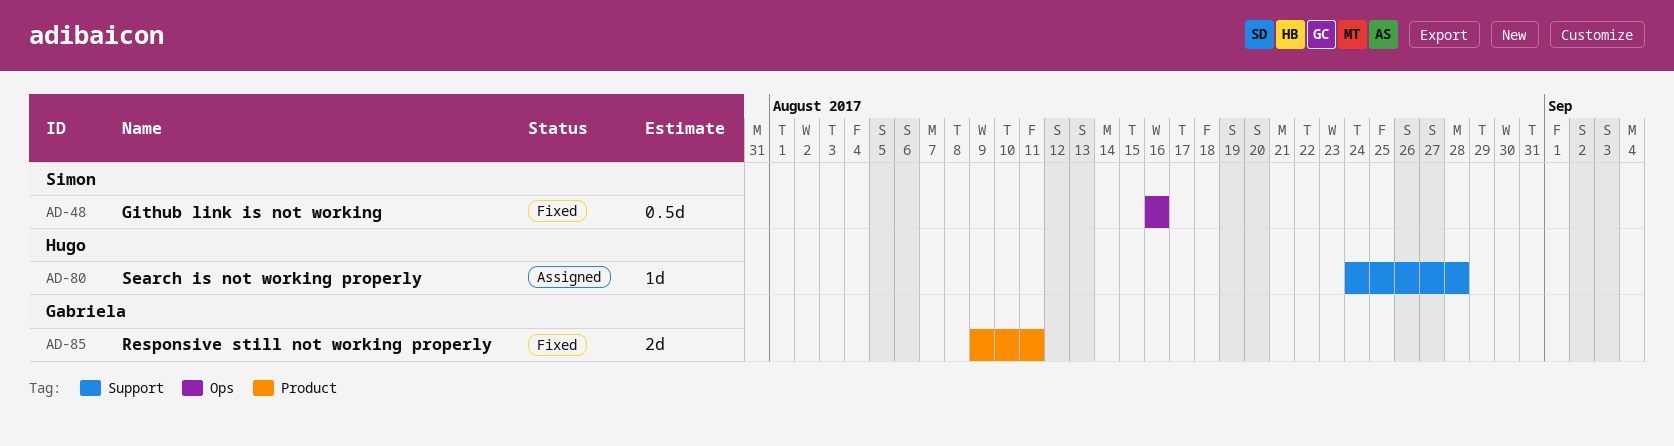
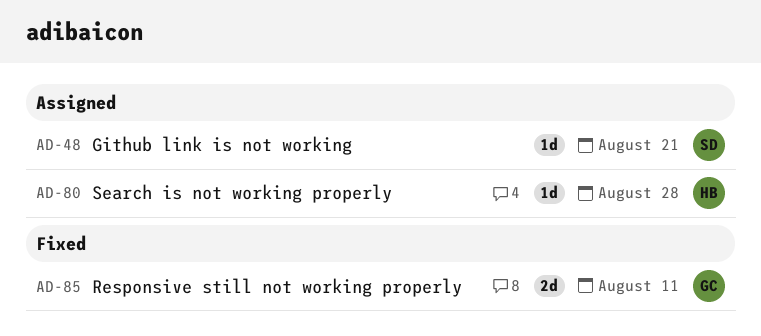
AD-48, status: Fixed -> Assigned
AD-48, estimate: 0.5d -> 1d
AD-48, due: Aug 16 -> Aug 21

